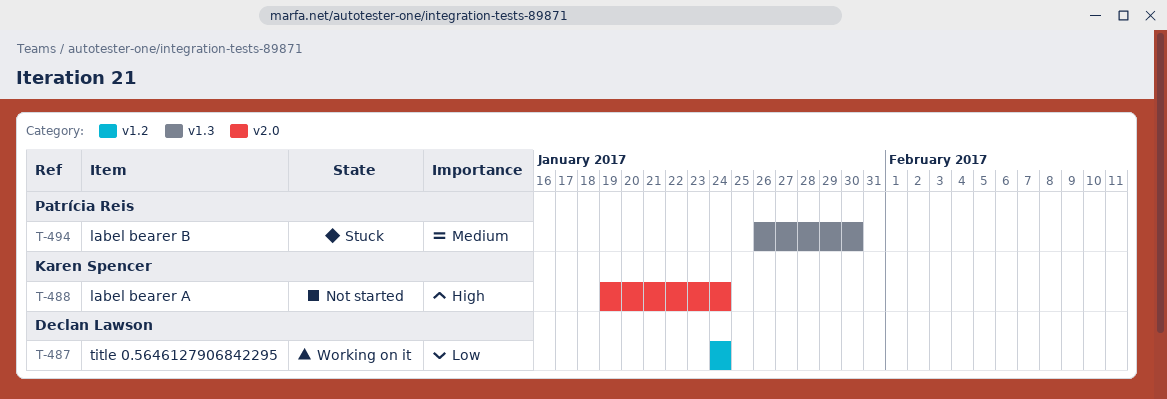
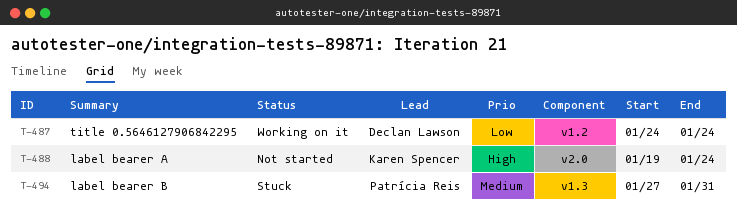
T-494, start: Jan 26 -> Jan 27
T-494, due: Jan 30 -> Jan 31

